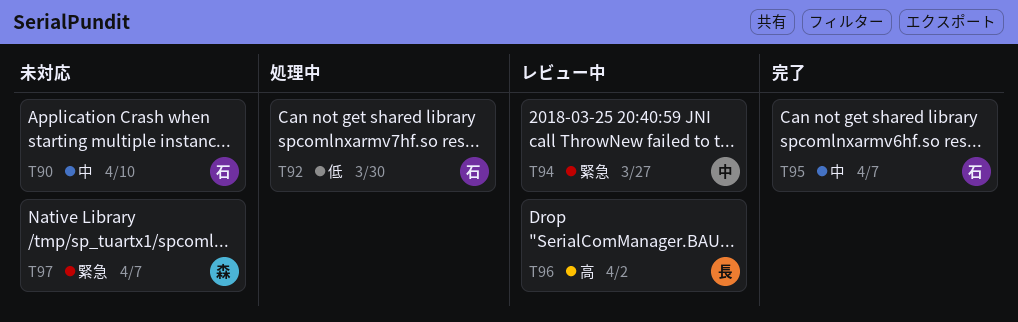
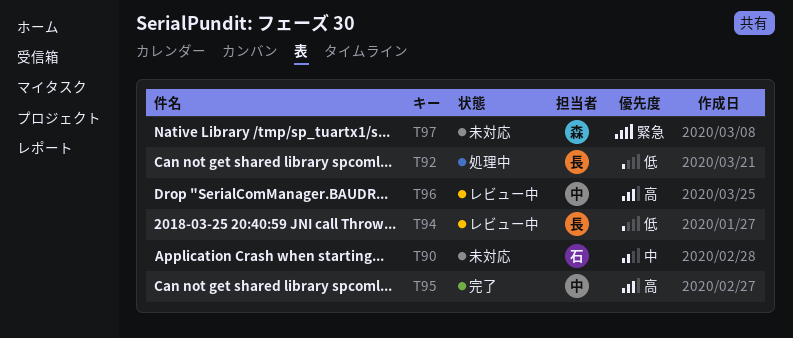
T92, owner: 石 -> 長
T94, owner: 中 -> 長
T94, priority: 緊急 -> 低
T95, owner: 石 -> 中
T95, priority: 中 -> 高
T96, owner: 長 -> 中

